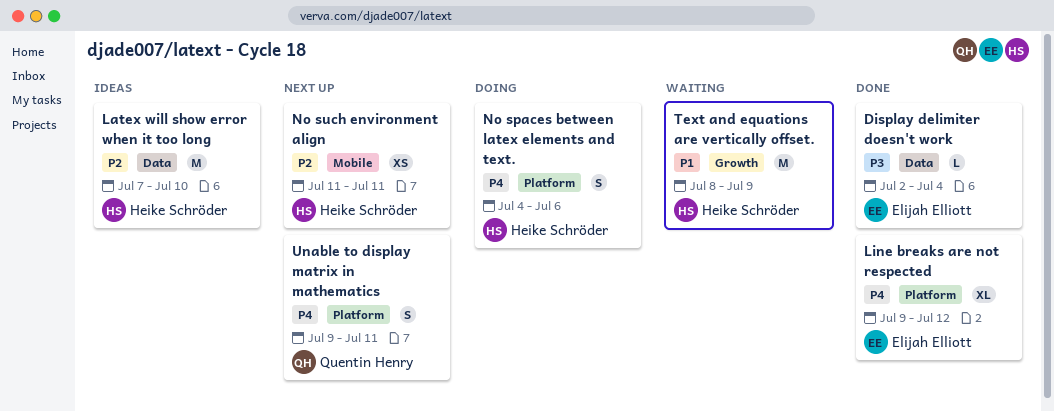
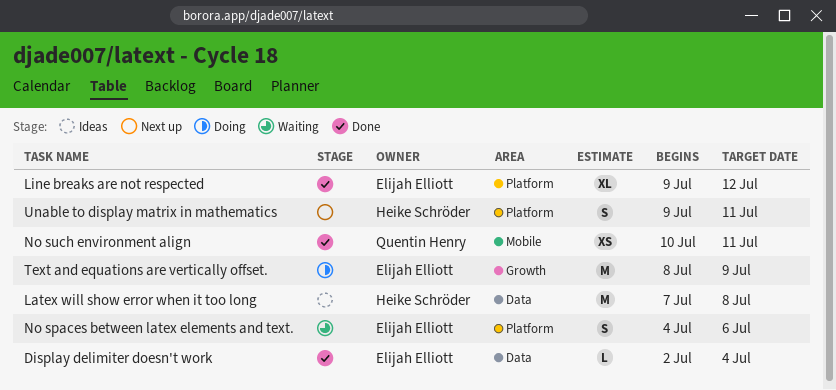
Latex will show error when it too long, due: Jul 10 -> Jul 8
No spaces between latex elements and text., status: Doing -> Waiting
No spaces between latex elements and text., owner: Heike Schröder -> Elijah Elliott
No such environment align, status: Next up -> Done
No such environment align, owner: Heike Schröder -> Quentin Henry
No such environment align, start: Jul 11 -> Jul 10
Text and equations are vertically offset., status: Waiting -> Doing
Text and equations are vertically offset., owner: Heike Schröder -> Elijah Elliott
Unable to display matrix in mathematics, owner: Quentin Henry -> Heike Schröder

